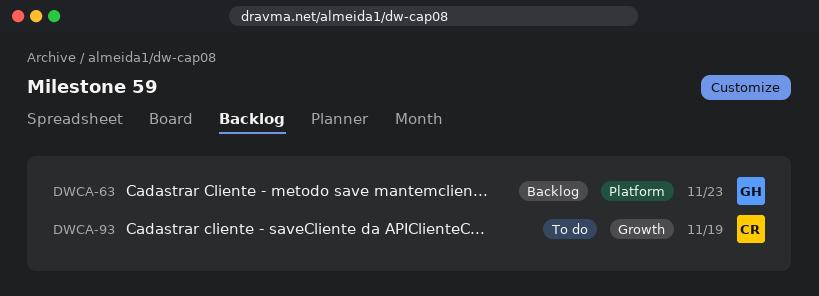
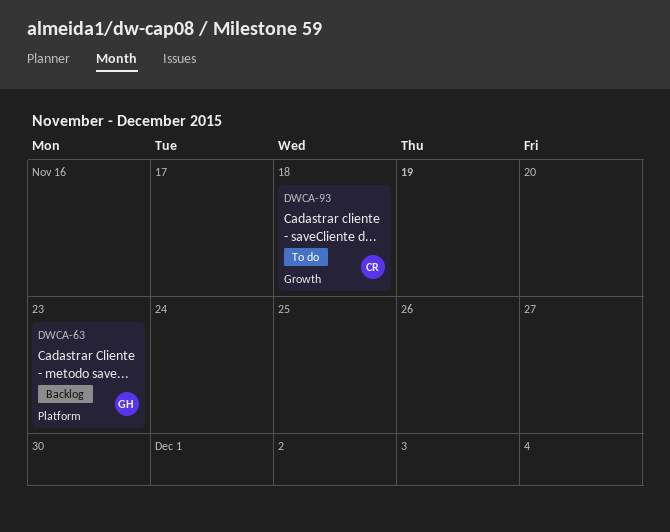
DWCA-93, due: Nov 19 -> Nov 18

